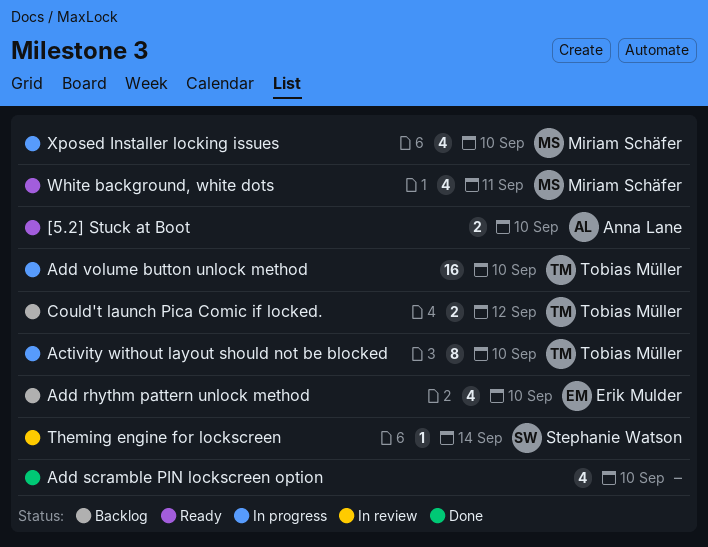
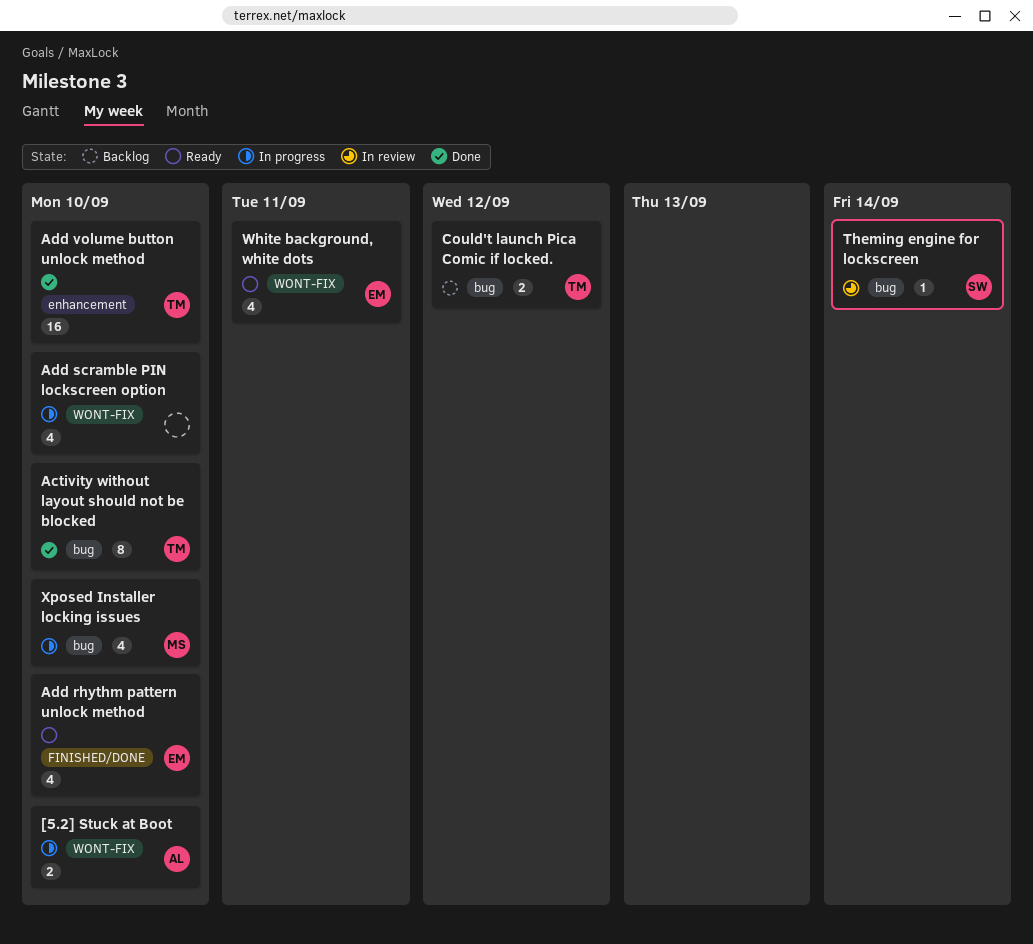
[5.2] Stuck at Boot, status: Ready -> In progress
Activity without layout should not be blocked, status: In progress -> Done
Add rhythm pattern unlock method, status: Backlog -> Ready
Add scramble PIN lockscreen option, status: Done -> In progress
Add volume button unlock method, status: In progress -> Done
White background, white dots, owner: Miriam Schäfer -> Erik Mulder

